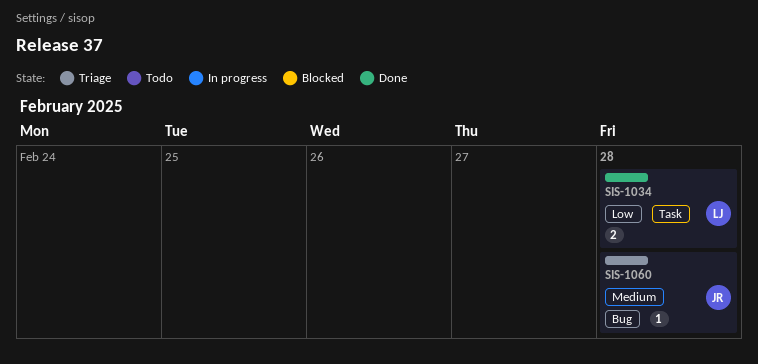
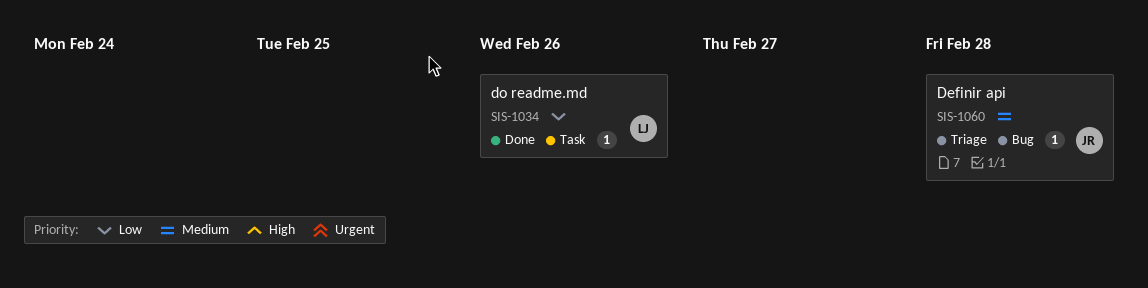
SIS-1034, estimate: 2 -> 1
SIS-1034, due: Feb 28 -> Feb 26

